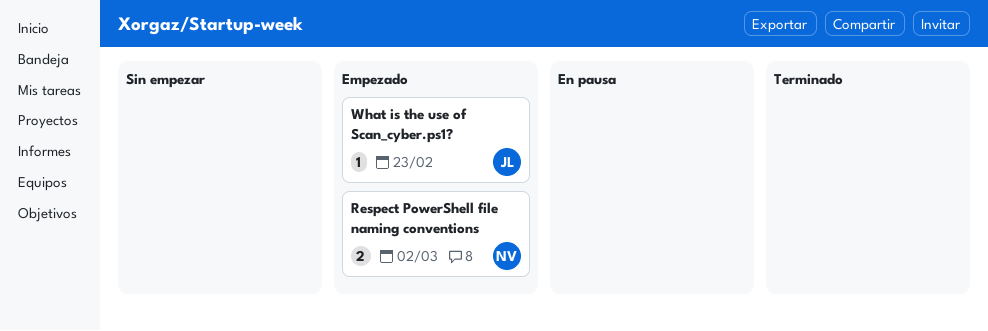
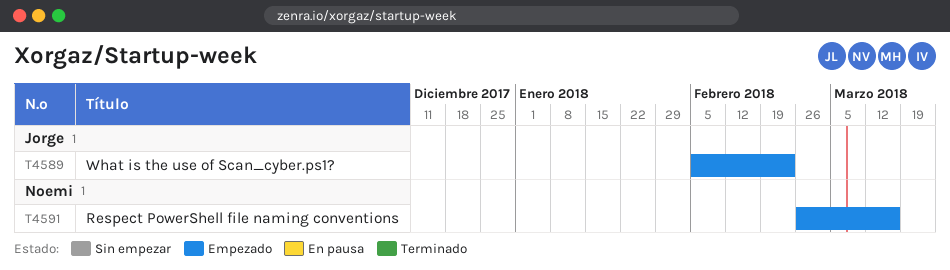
Respect PowerShell file naming conventions, due: Mar 2 -> Mar 16

